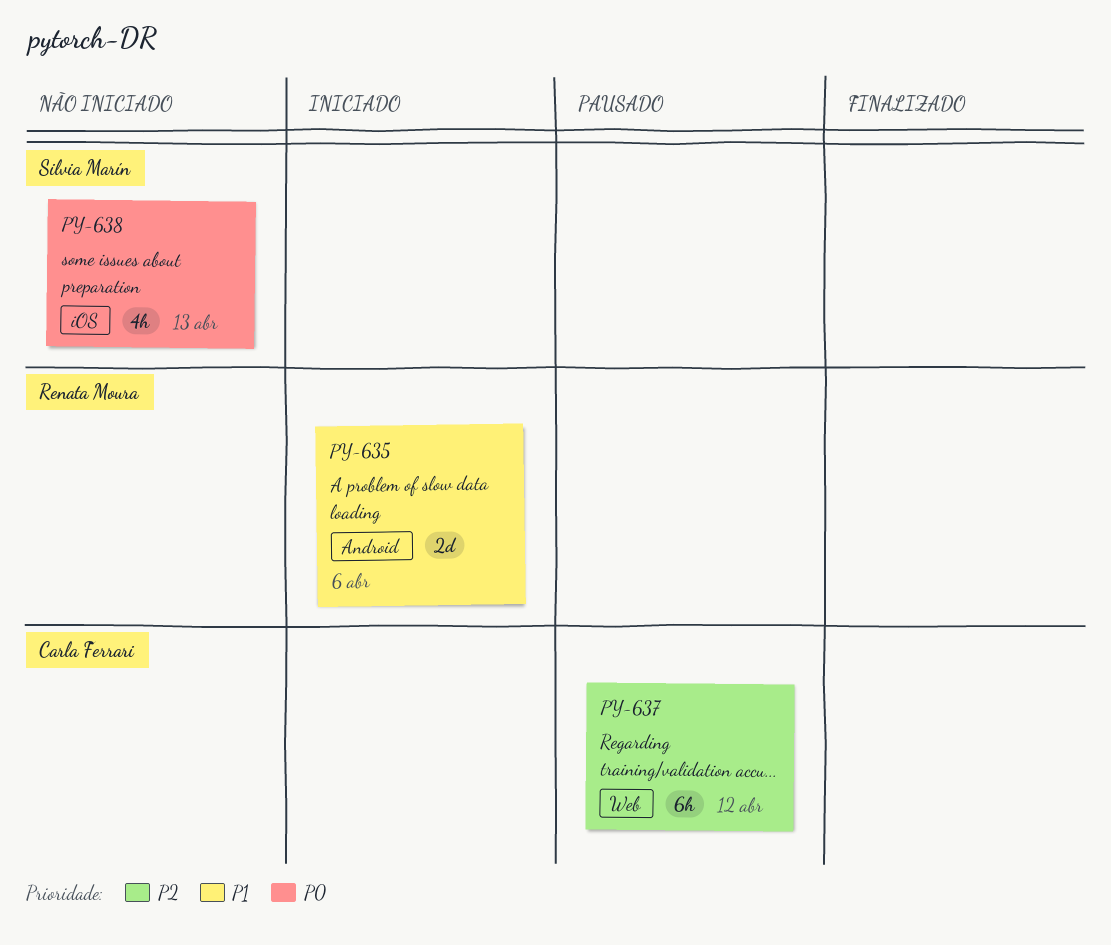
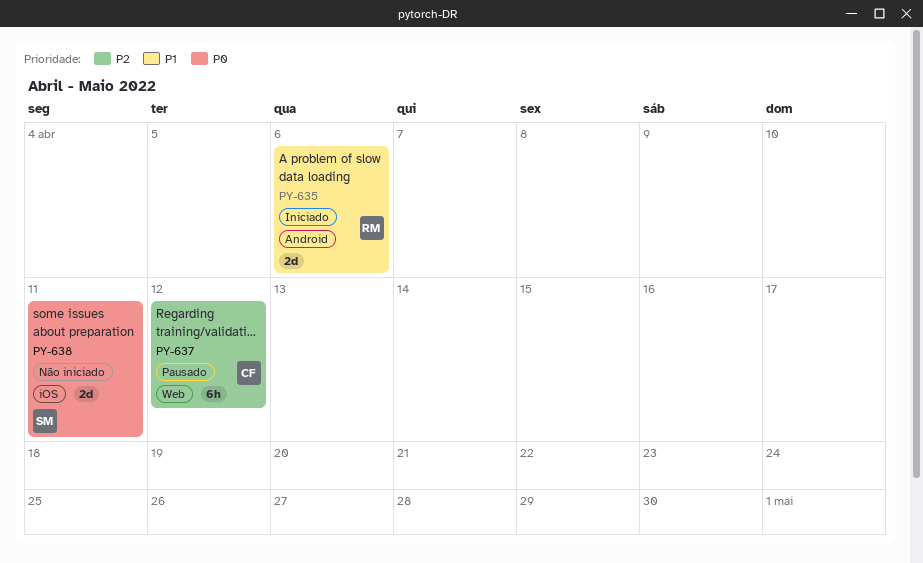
PY-638, estimate: 4h -> 2d
PY-638, due: Apr 13 -> Apr 11

